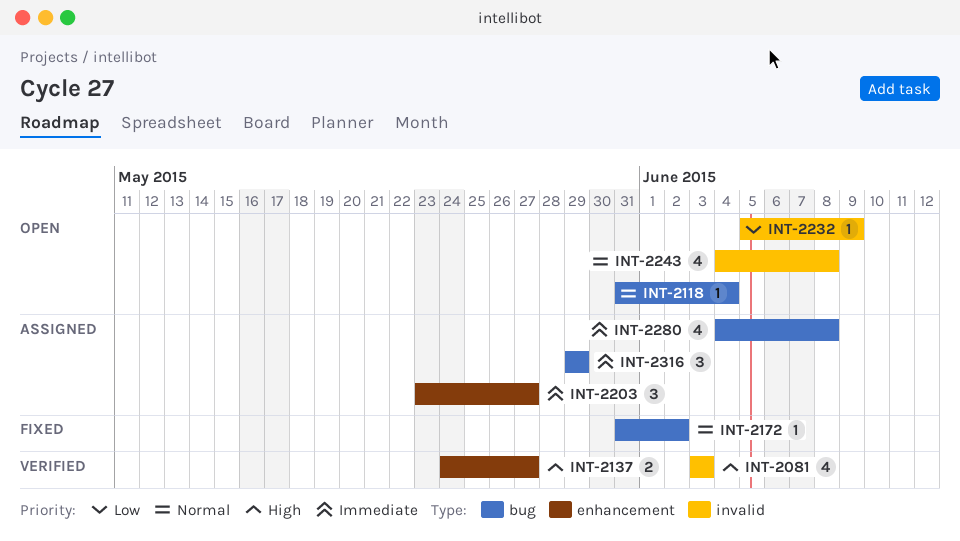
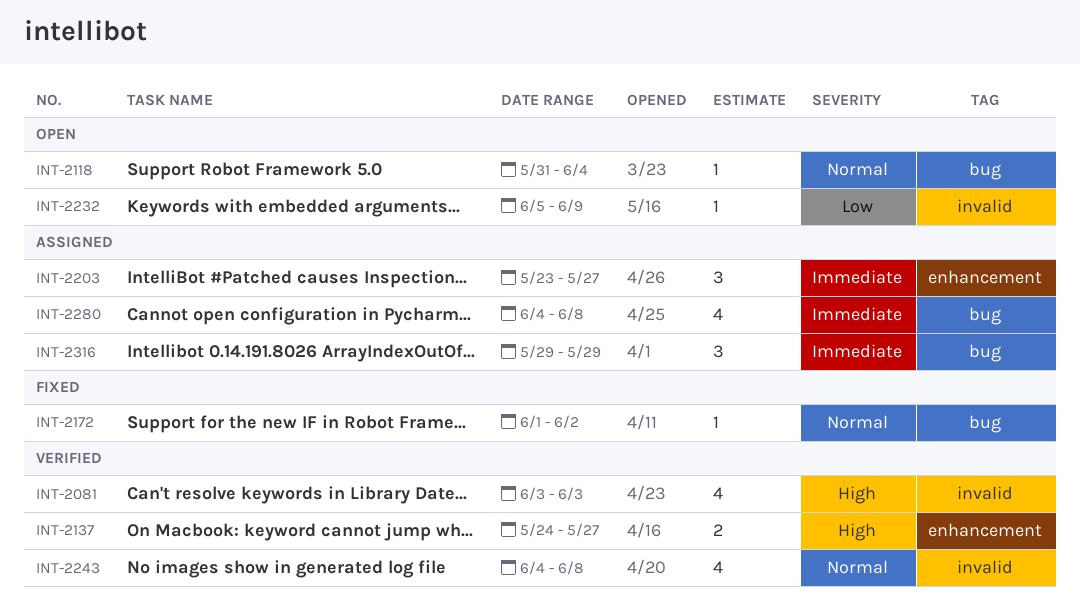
INT-2172, start: May 31 -> Jun 1
INT-2243, status: Open -> Verified

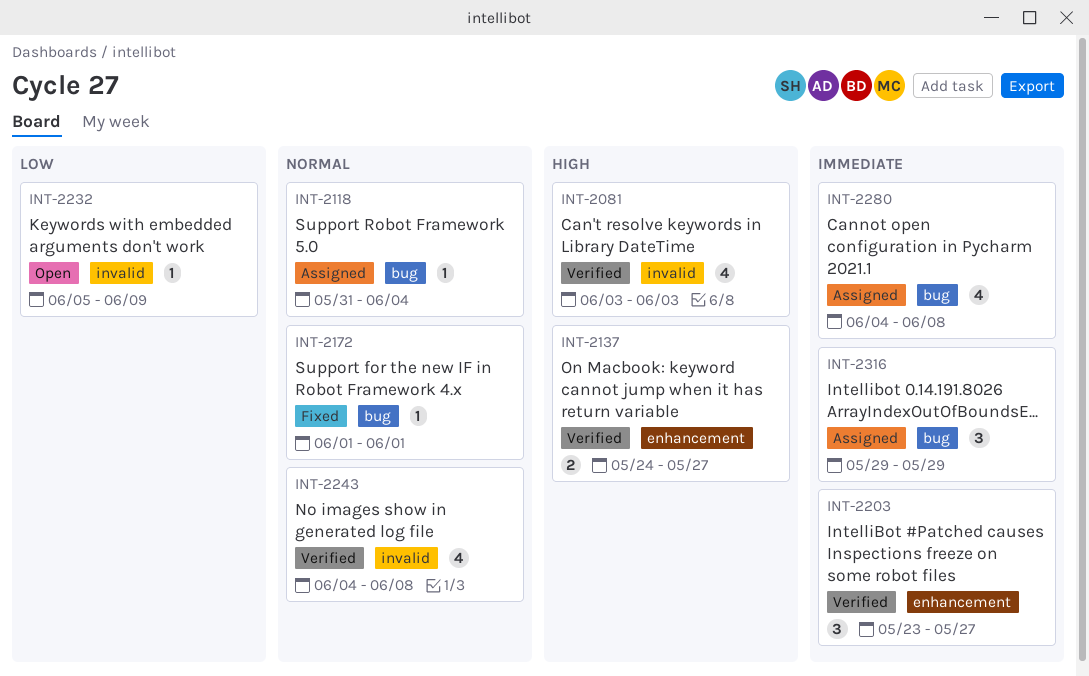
INT-2118, status: Open -> Assigned
INT-2172, due: Jun 2 -> Jun 1
INT-2203, status: Assigned -> Verified

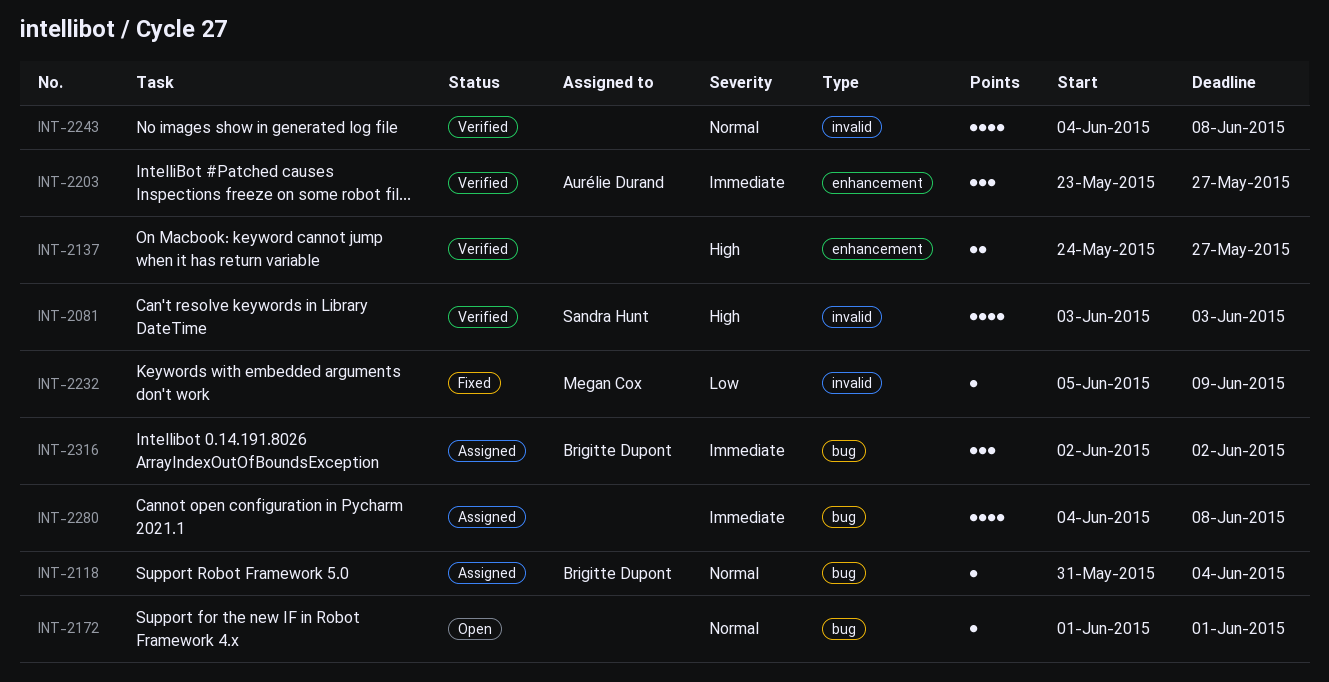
INT-2172, status: Fixed -> Open
INT-2232, status: Open -> Fixed
INT-2316, start: May 29 -> Jun 2
INT-2316, due: May 29 -> Jun 2

